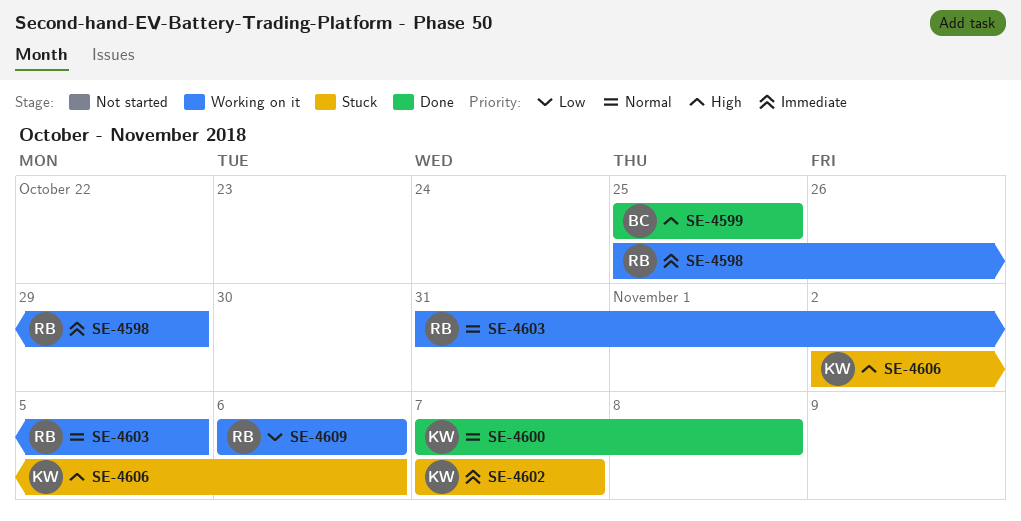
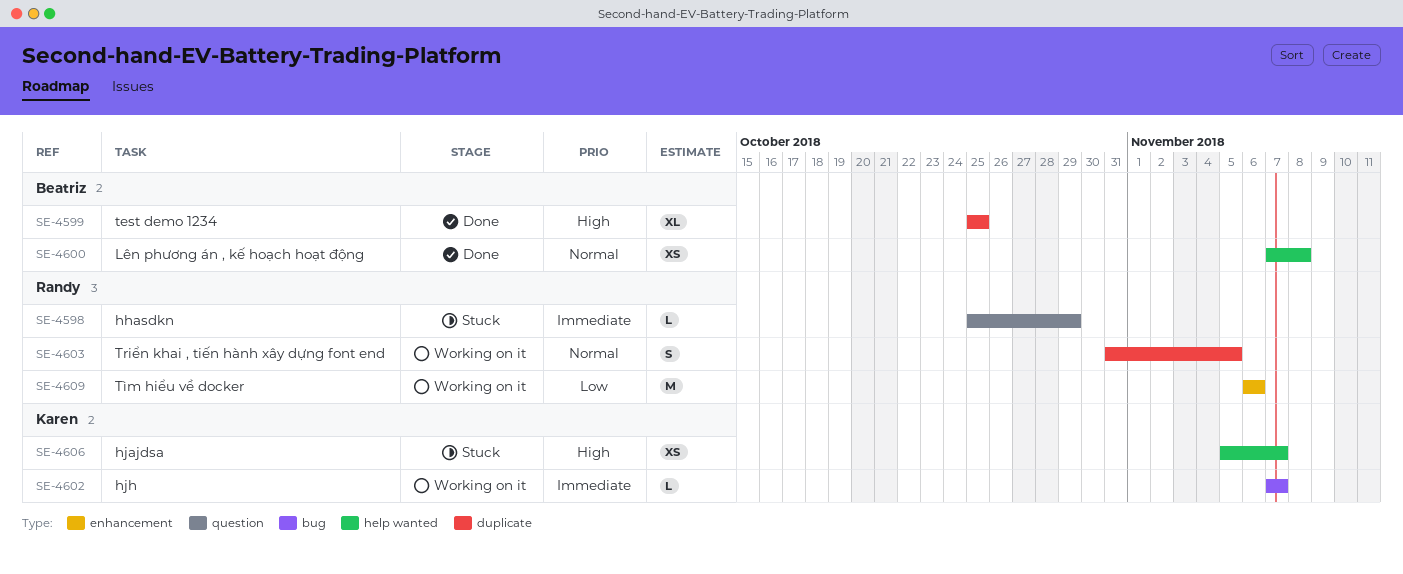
SE-4598, status: Working on it -> Stuck
SE-4600, owner: Karen -> Beatriz
SE-4602, status: Stuck -> Working on it
SE-4606, start: Nov 2 -> Nov 5
SE-4606, due: Nov 6 -> Nov 7

